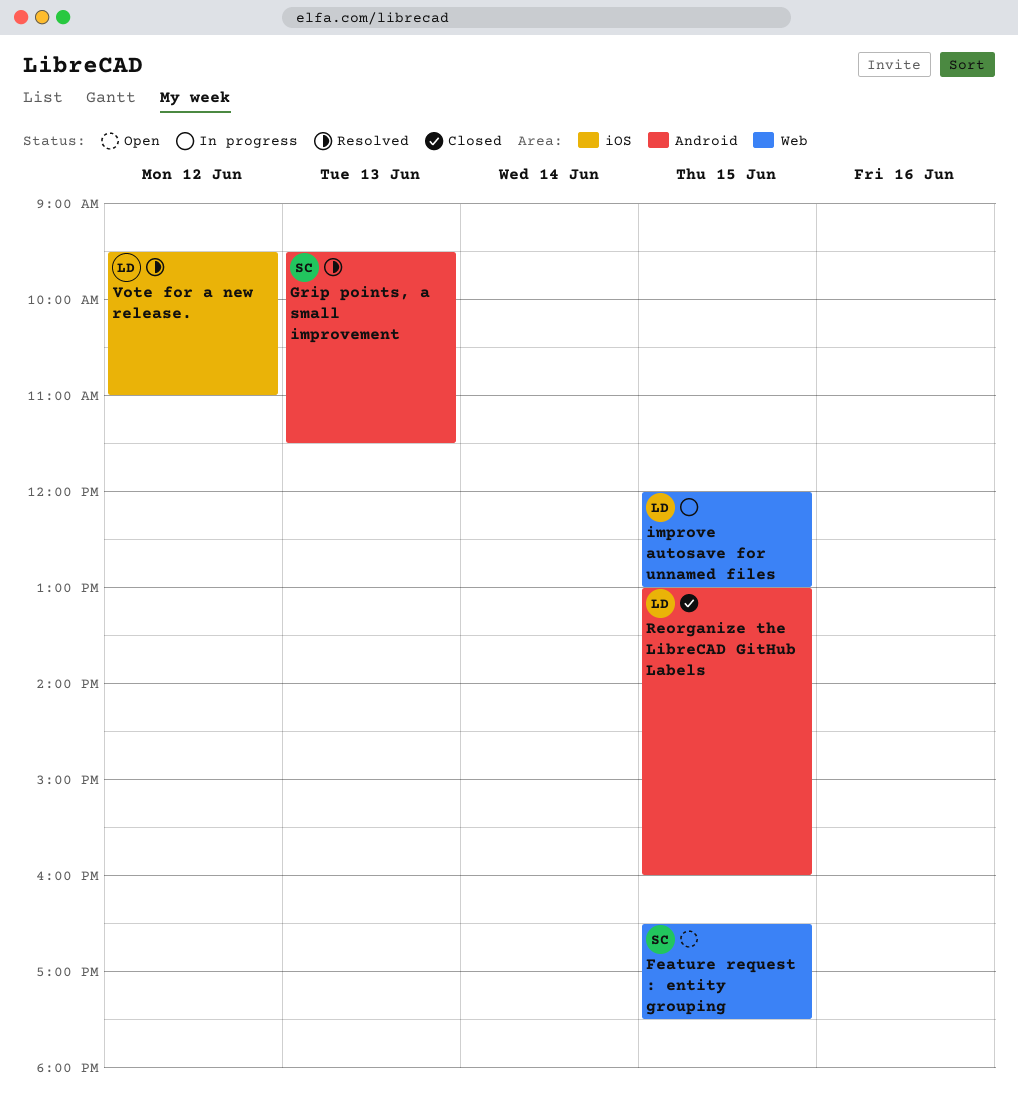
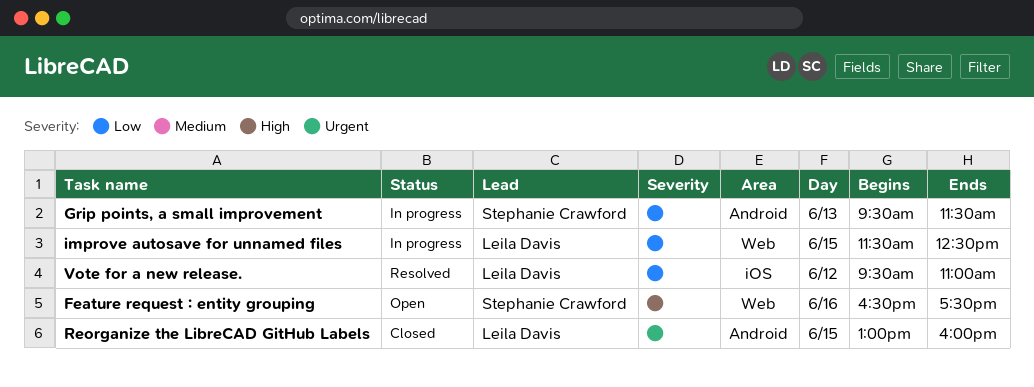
Feature request : entity grouping, day: Jun 15 -> Jun 16
Grip points, a small improvement, status: Resolved -> In progress
improve autosave for unnamed files, begins: 12:00 -> 11:30
improve autosave for unnamed files, ends: 13:00 -> 12:30

